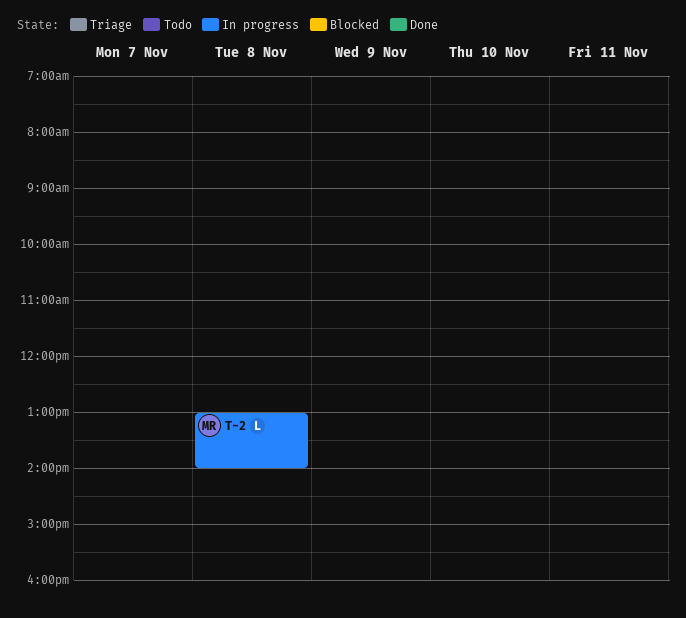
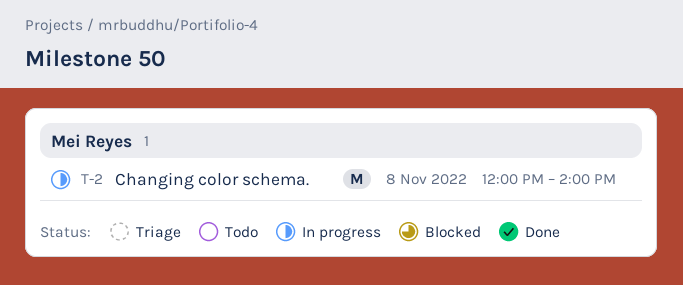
T-2, estimate: L -> M
T-2, begins: 13:00 -> 12:00

